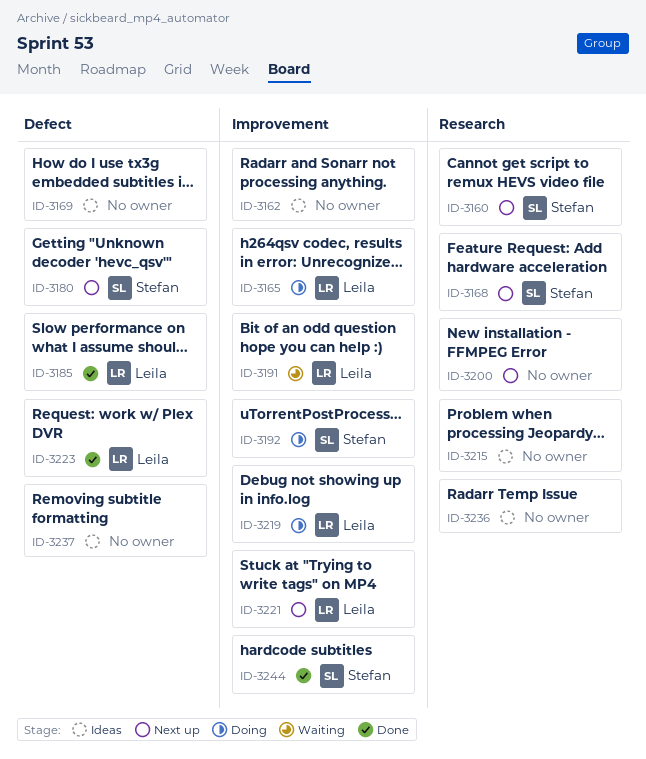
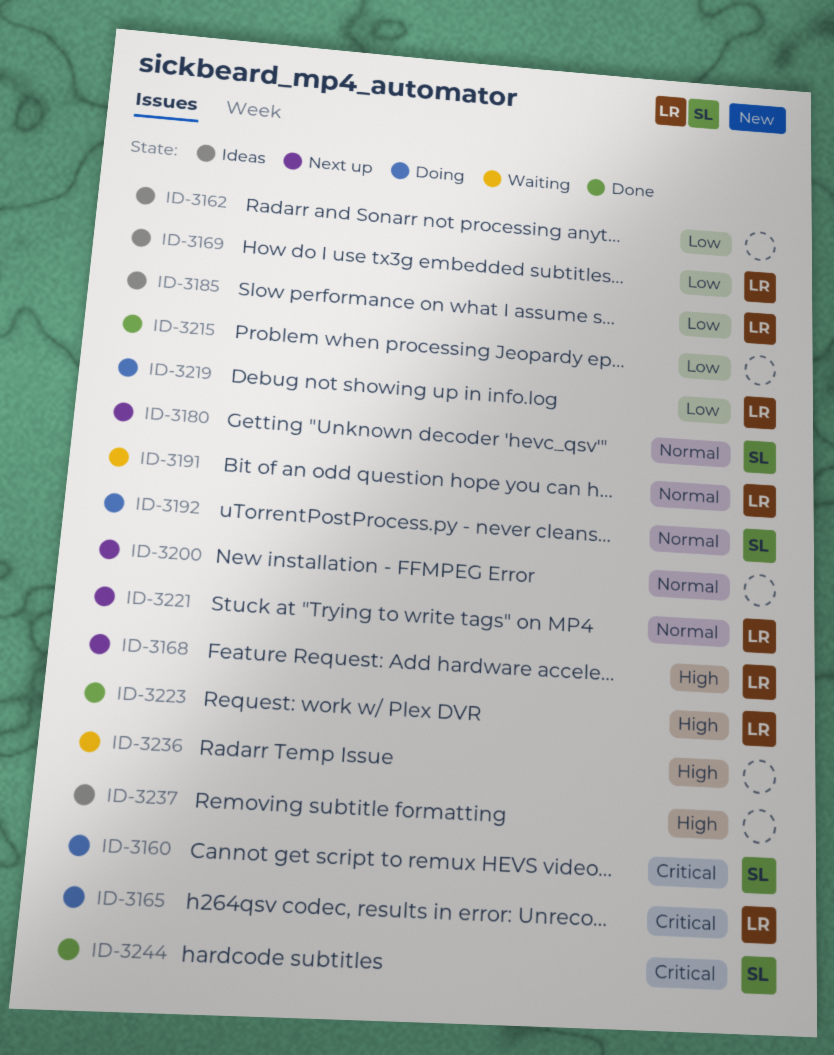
ID-3160, status: Next up -> Doing
ID-3168, owner: Stefan -> Leila
ID-3169, owner: none -> Leila
ID-3185, status: Done -> Ideas
ID-3215, status: Ideas -> Done
ID-3236, status: Ideas -> Waiting

